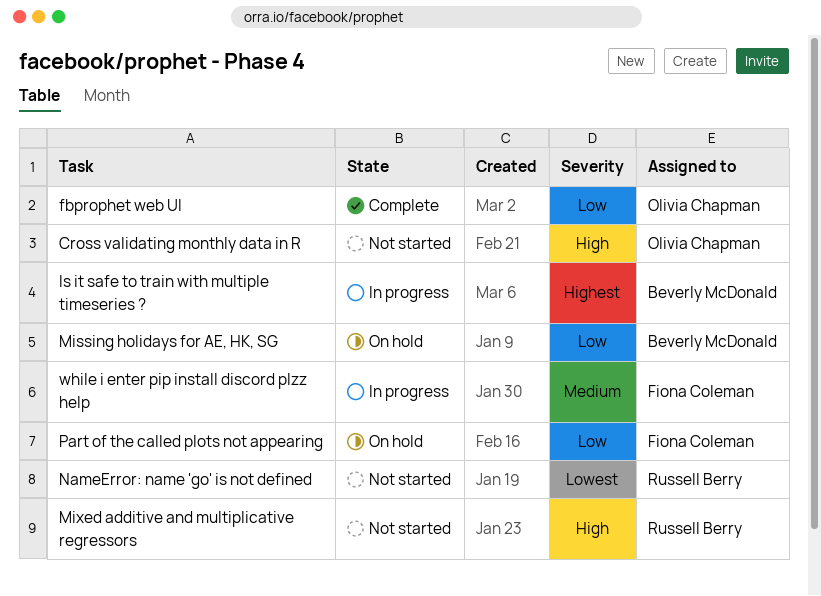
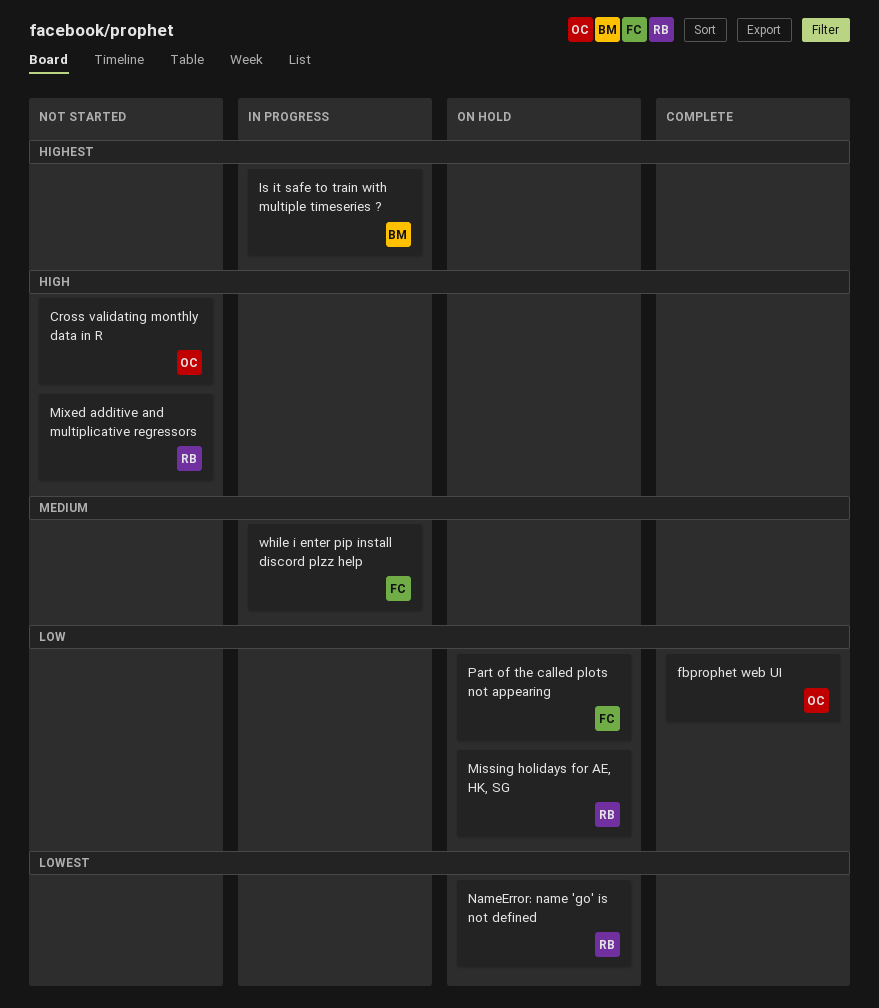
Missing holidays for AE, HK, SG, owner: Beverly McDonald -> Russell Berry
NameError: name 'go' is not defined, status: Not started -> On hold

